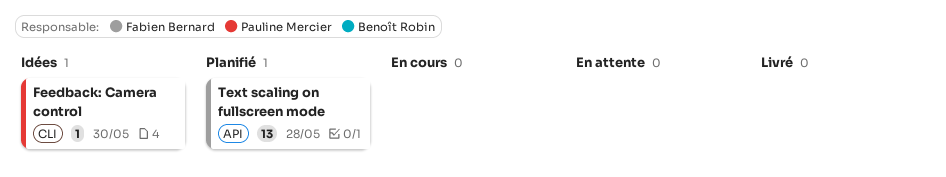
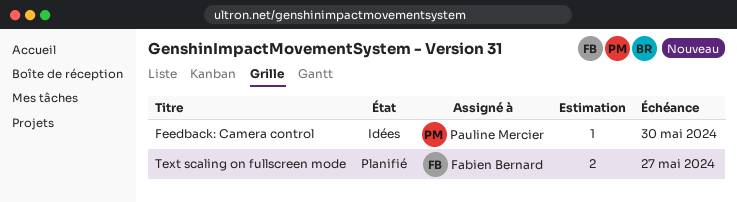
Text scaling on fullscreen mode, estimate: 13 -> 2
Text scaling on fullscreen mode, due: May 28 -> May 27

